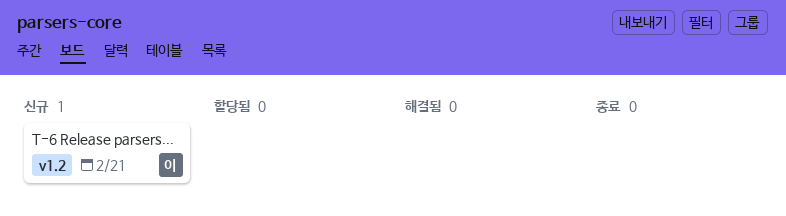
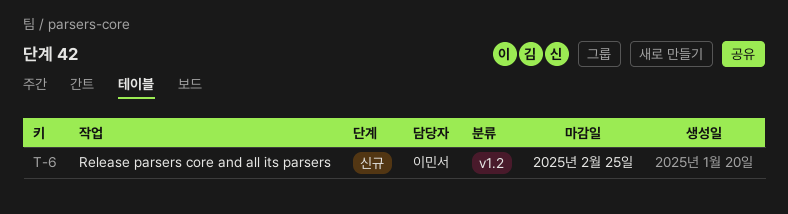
T-6, due: Feb 21 -> Feb 25

